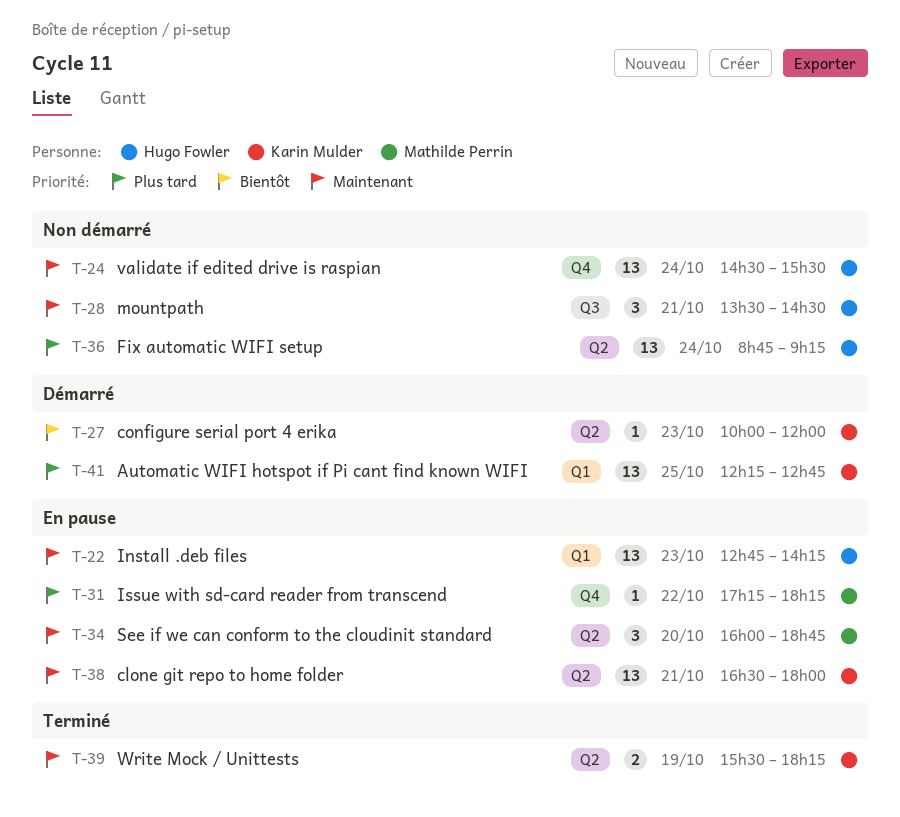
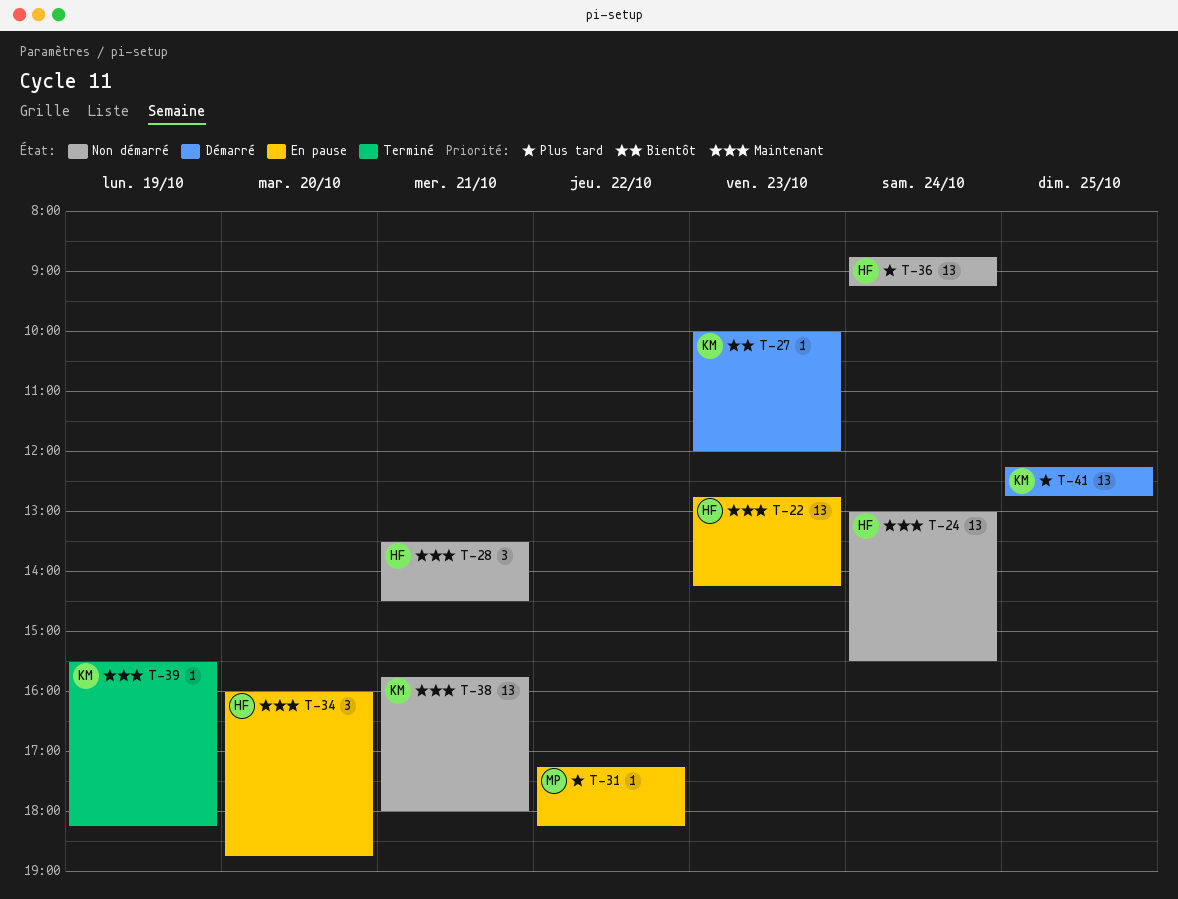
T-24, begins: 14:30 -> 13:00
T-34, owner: Mathilde Perrin -> Hugo Fowler
T-38, status: En pause -> Non démarré
T-38, begins: 16:30 -> 15:45
T-39, estimate: 2 -> 1

